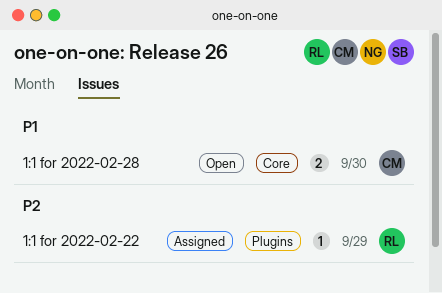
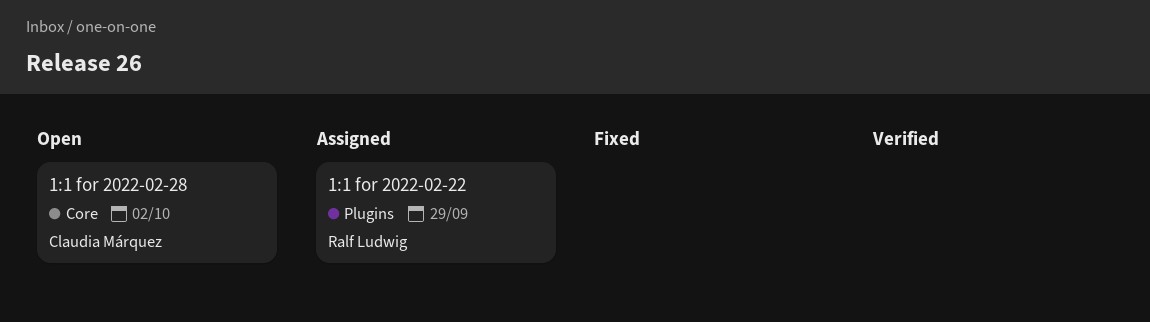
1:1 for 2022-02-28, day: Sep 30 -> Oct 2

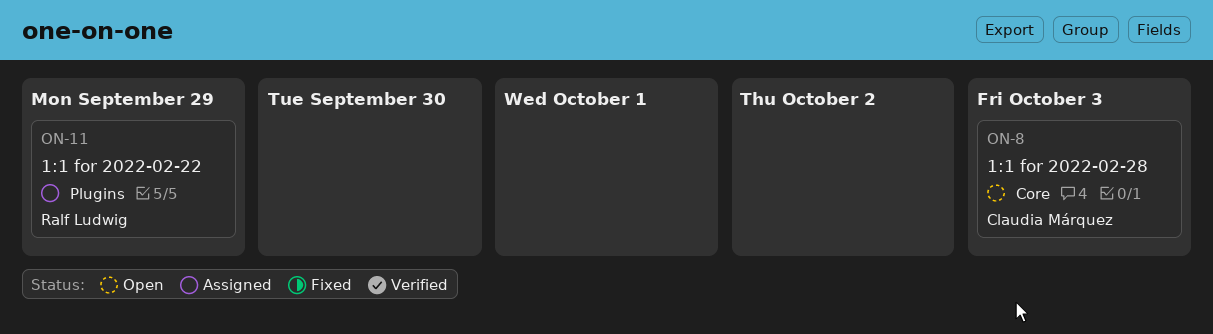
1:1 for 2022-02-28, day: Oct 2 -> Oct 3

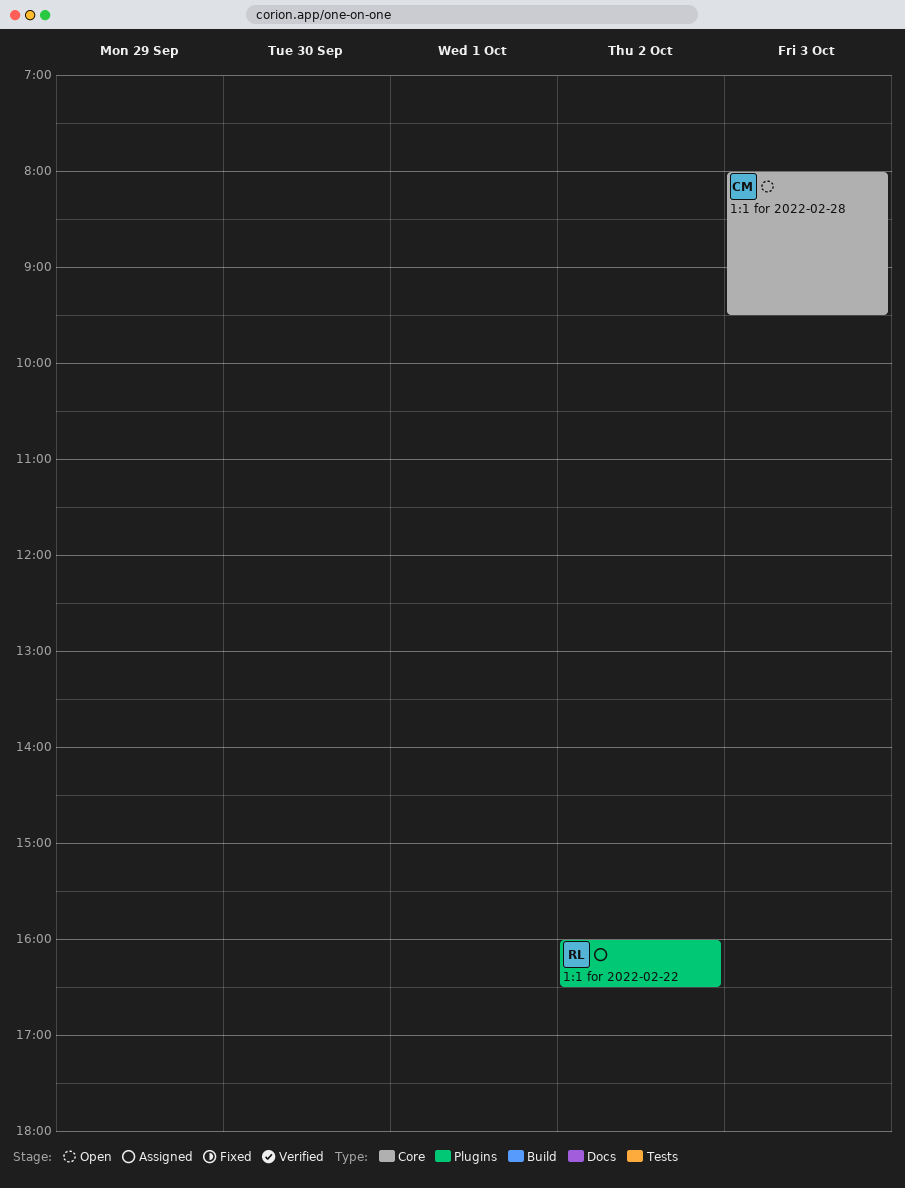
1:1 for 2022-02-22, day: Sep 29 -> Oct 2

